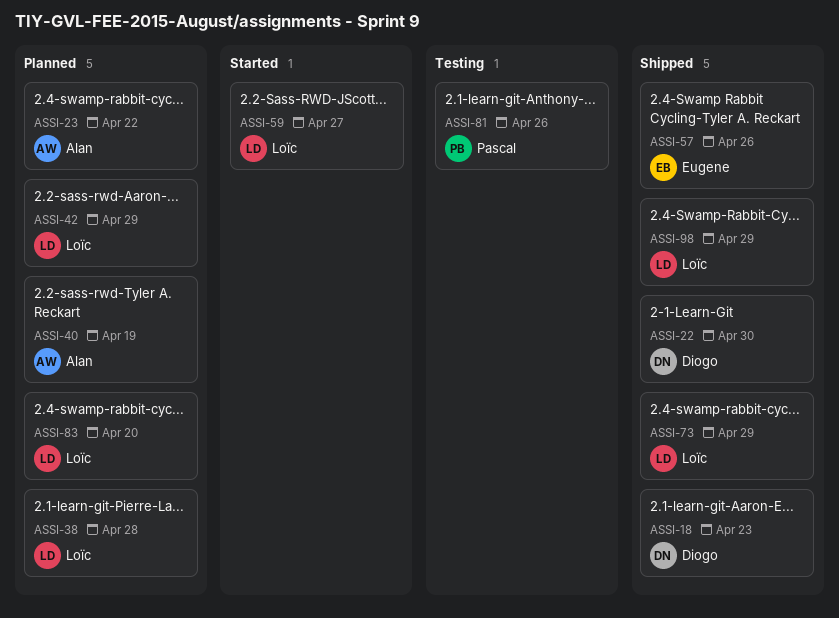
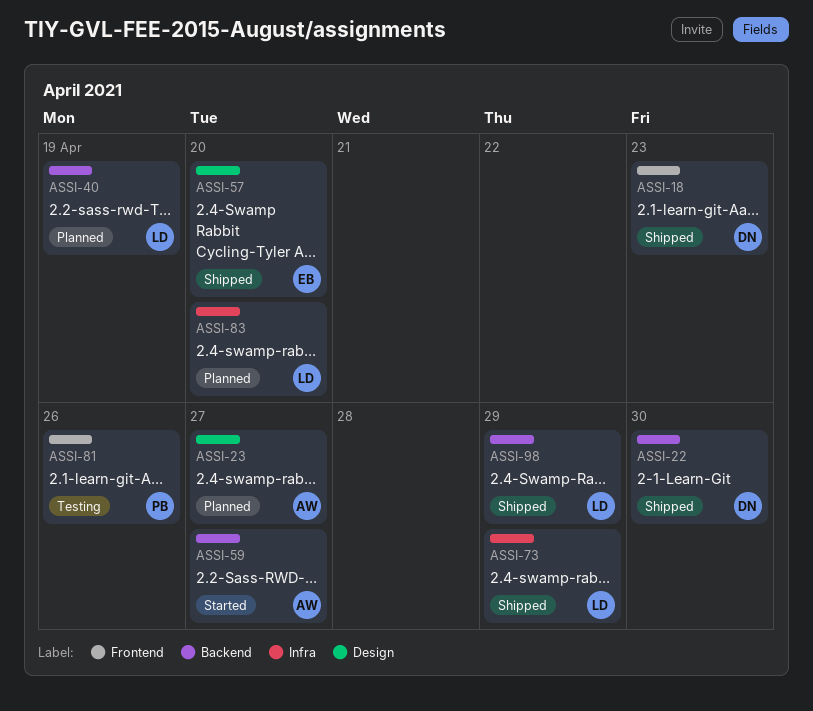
ASSI-23, due: Apr 22 -> Apr 27
ASSI-38: present -> none
ASSI-40, owner: Alan -> Loïc
ASSI-42: present -> none
ASSI-57, due: Apr 26 -> Apr 20
ASSI-59, owner: Loïc -> Alan

